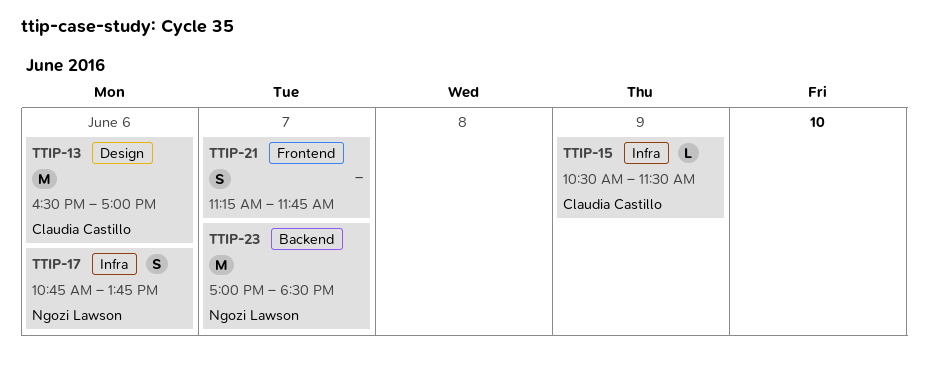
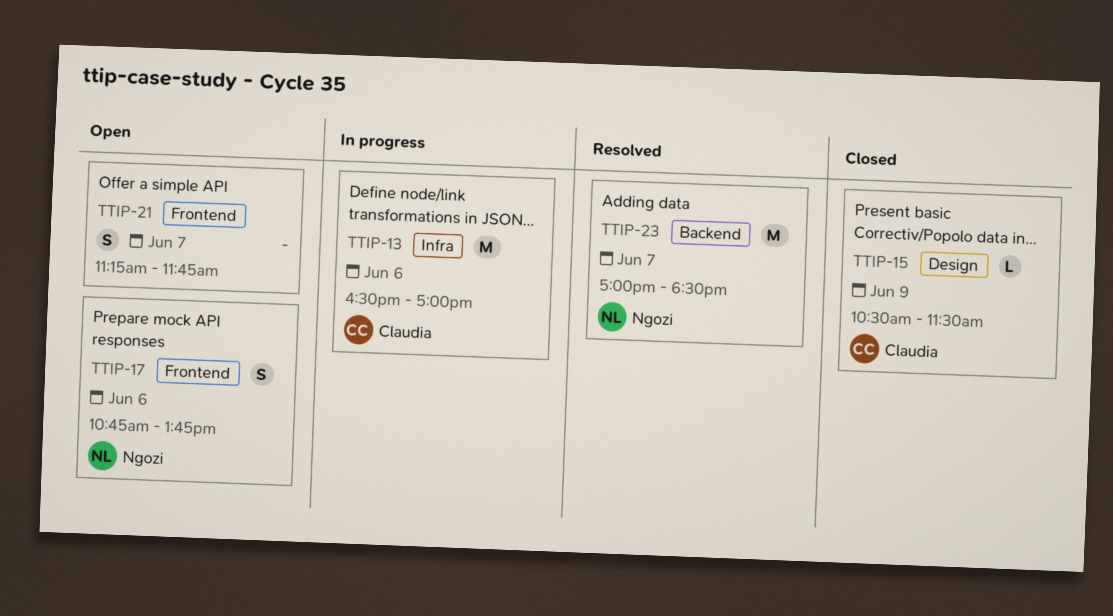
TTIP-13, label: Design -> Infra
TTIP-15, label: Infra -> Design
TTIP-17, label: Infra -> Frontend

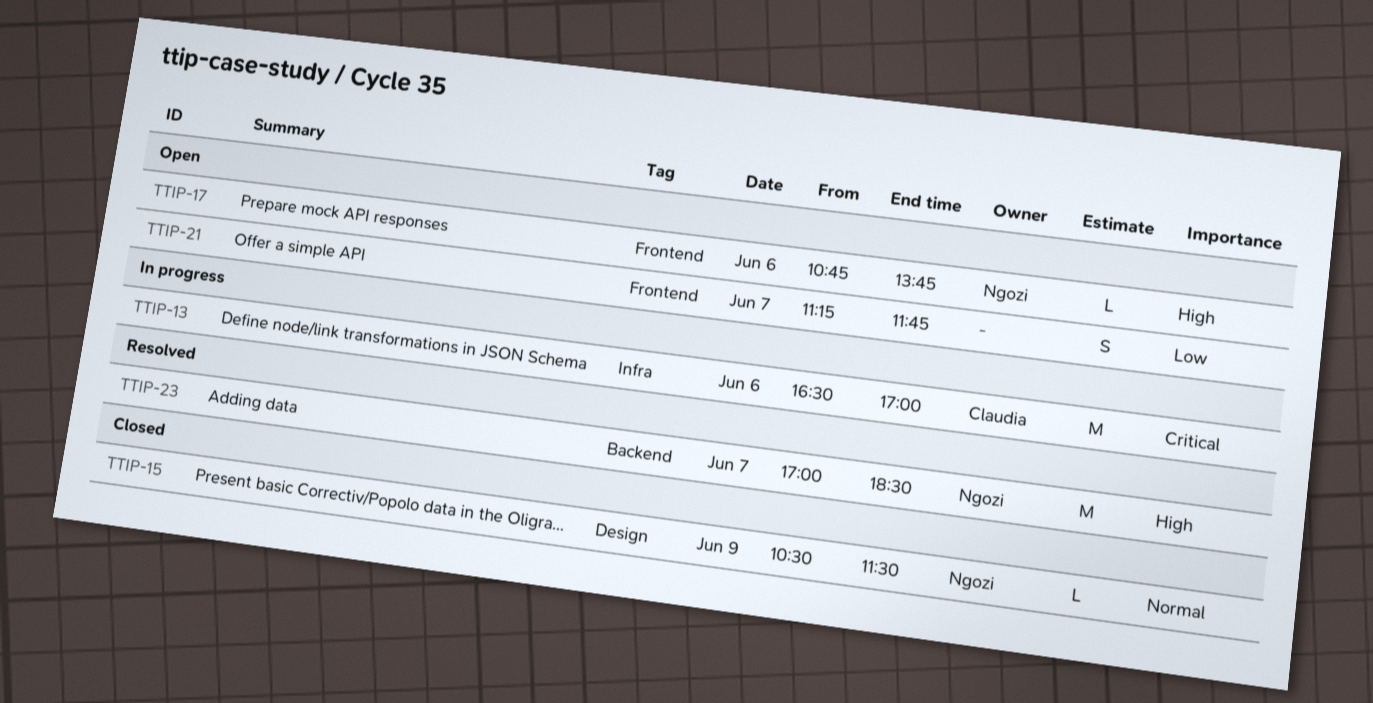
TTIP-15, owner: Claudia -> Ngozi
TTIP-17, estimate: S -> L

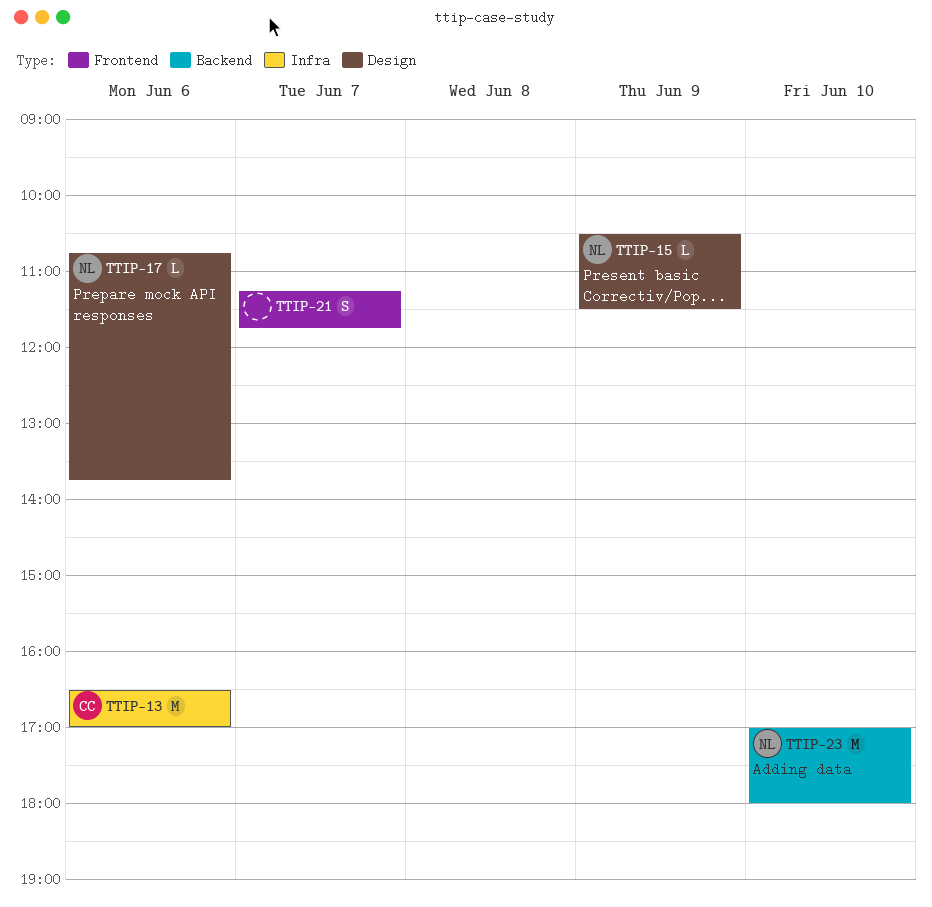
TTIP-17, label: Frontend -> Design
TTIP-23, day: Jun 7 -> Jun 10
TTIP-23, ends: 18:30 -> 18:00

